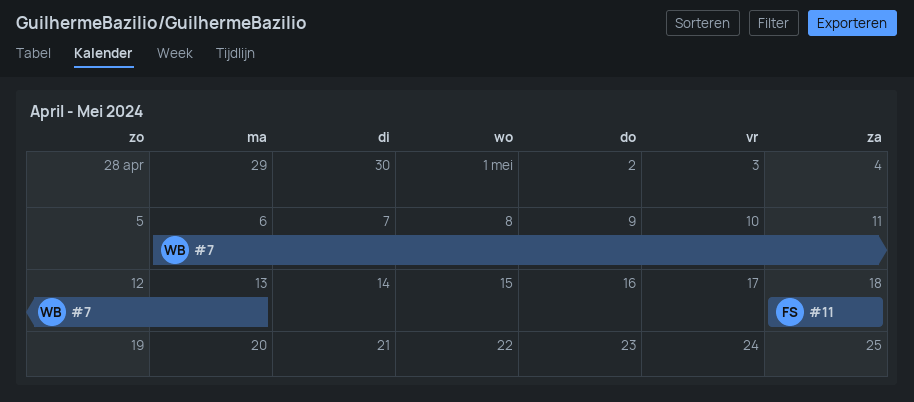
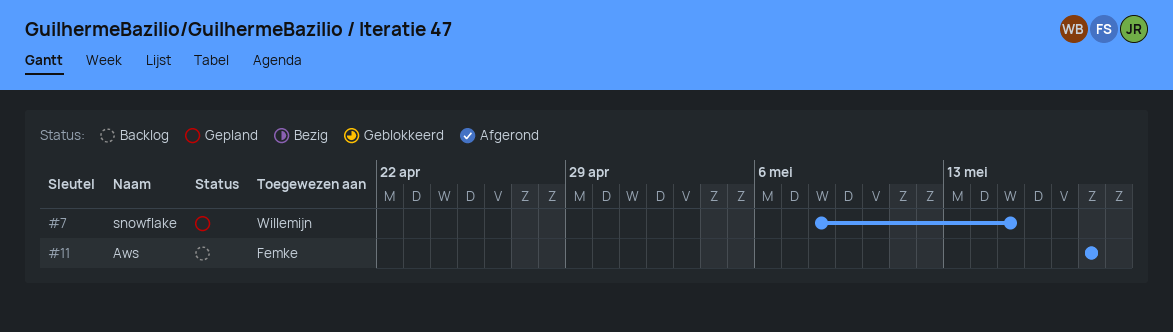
#7, start: May 6 -> May 8
#7, due: May 13 -> May 15

